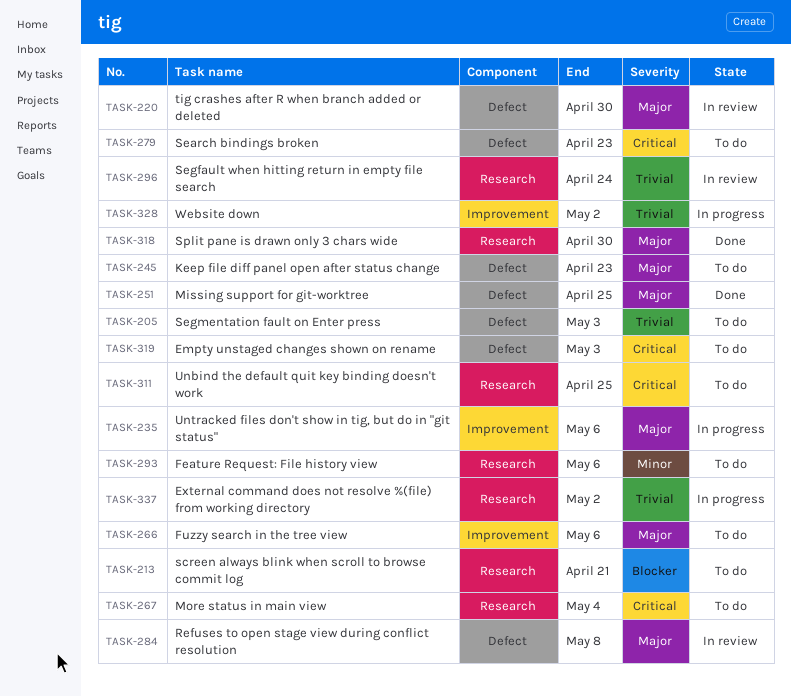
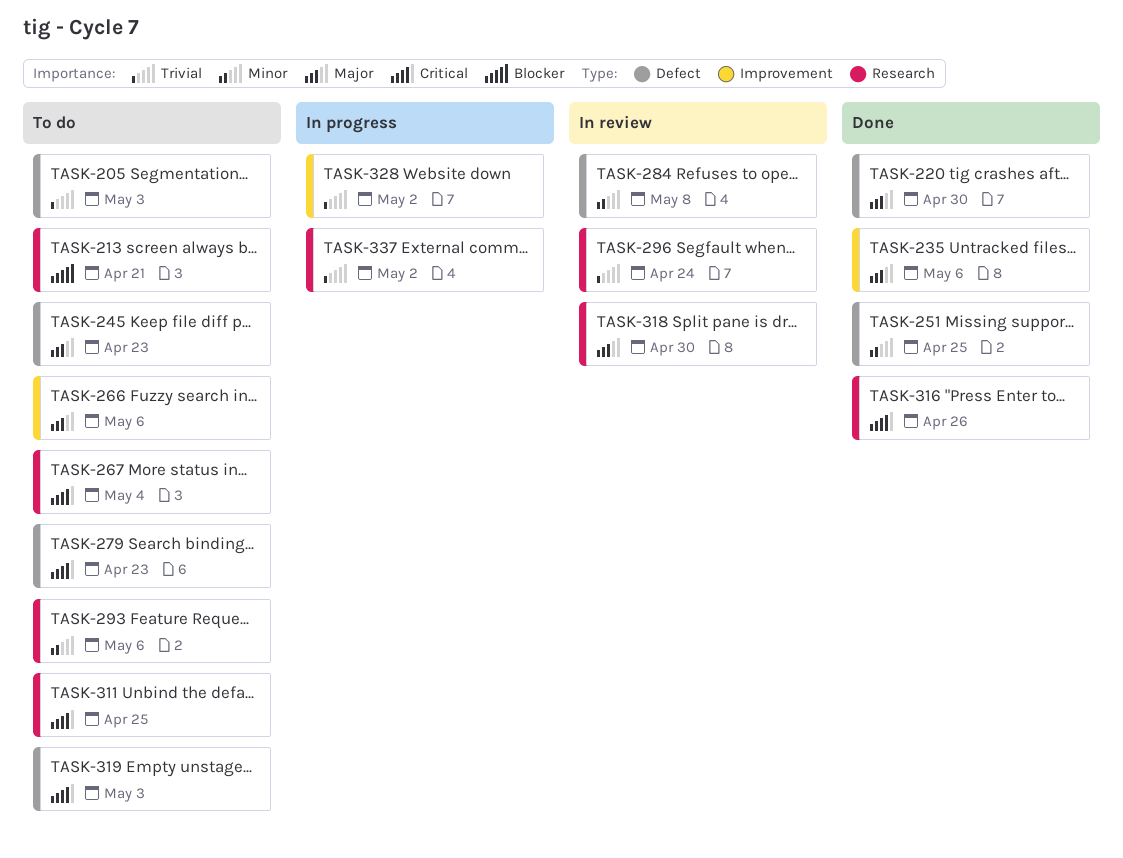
TASK-220, status: In review -> Done
TASK-235, status: In progress -> Done
TASK-251, priority: Major -> Minor
TASK-284, priority: Major -> Minor
TASK-316: none -> present
TASK-318, status: Done -> In review

